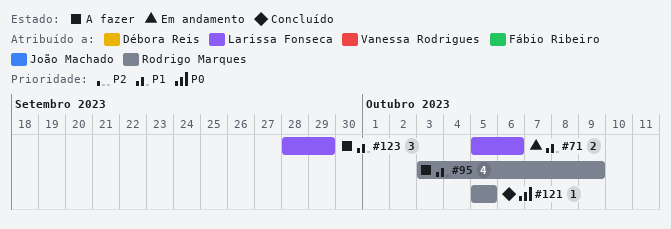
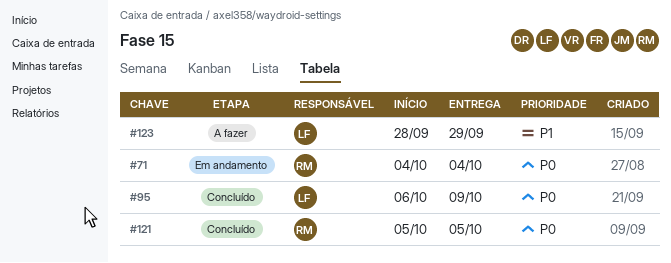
#71, owner: Larissa Fonseca -> Rodrigo Marques
#71, priority: P1 -> P0
#71, start: Oct 5 -> Oct 4
#71, due: Oct 6 -> Oct 4
#95, status: A fazer -> Concluído
#95, owner: Rodrigo Marques -> Larissa Fonseca
#95, priority: P1 -> P0
#95, start: Oct 3 -> Oct 6

